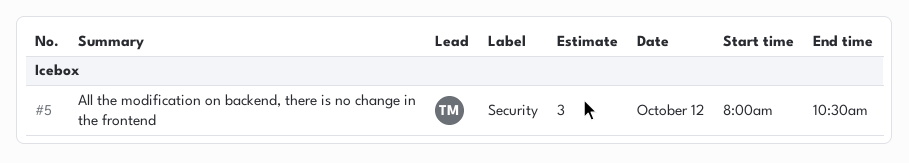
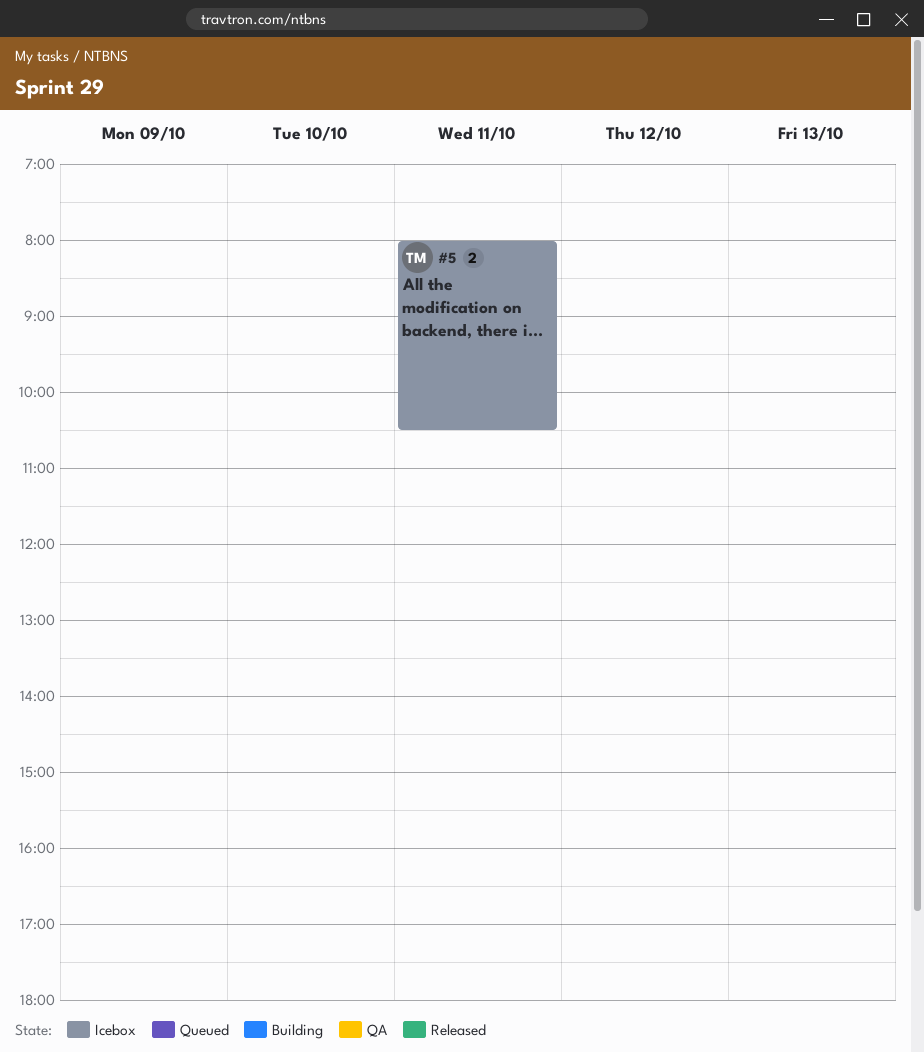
#5, estimate: 3 -> 2
#5, day: Oct 12 -> Oct 11

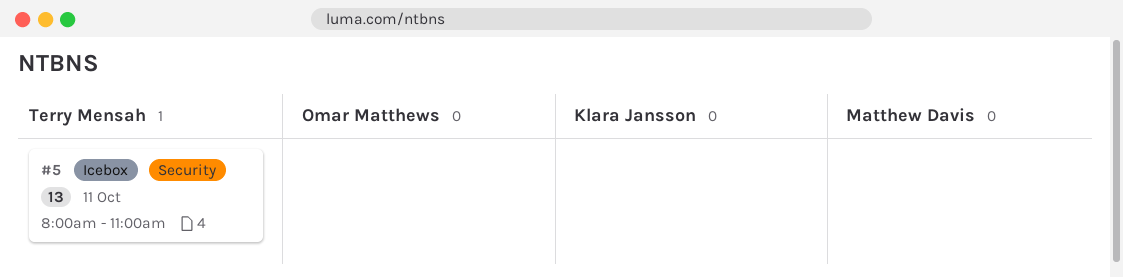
#5, estimate: 2 -> 13
#5, ends: 10:30 -> 11:00

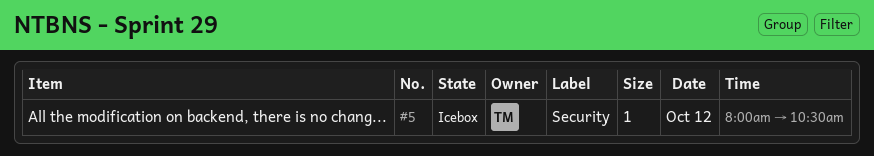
#5, estimate: 13 -> 1
#5, day: Oct 11 -> Oct 12
#5, ends: 11:00 -> 10:30

